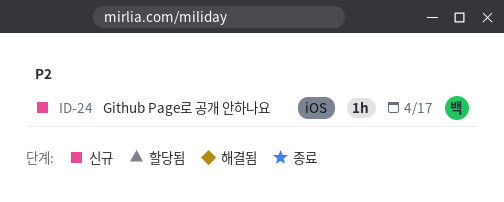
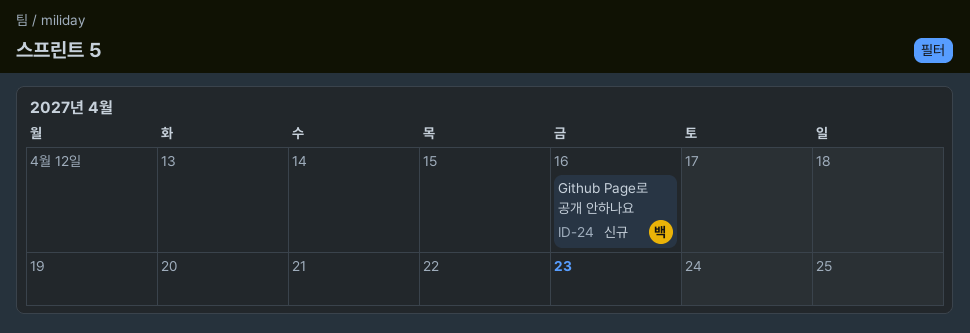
ID-24, due: Apr 17 -> Apr 16

